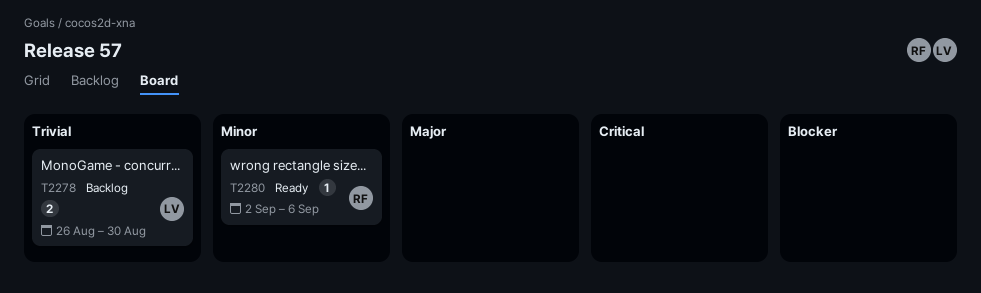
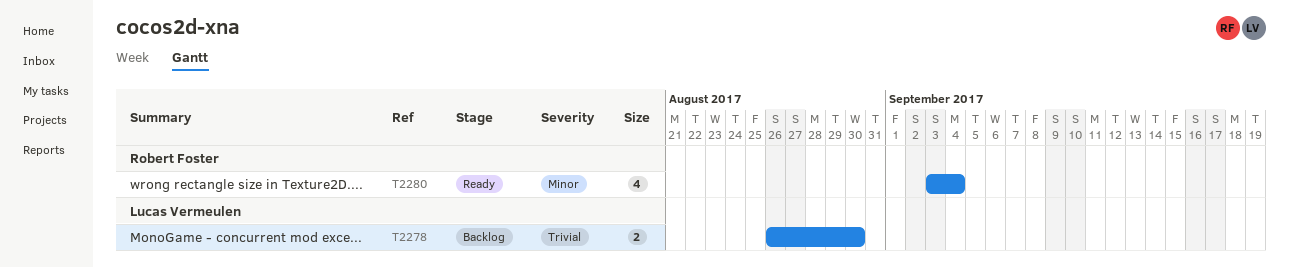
T2280, estimate: 1 -> 4
T2280, start: Sep 2 -> Sep 3
T2280, due: Sep 6 -> Sep 4

